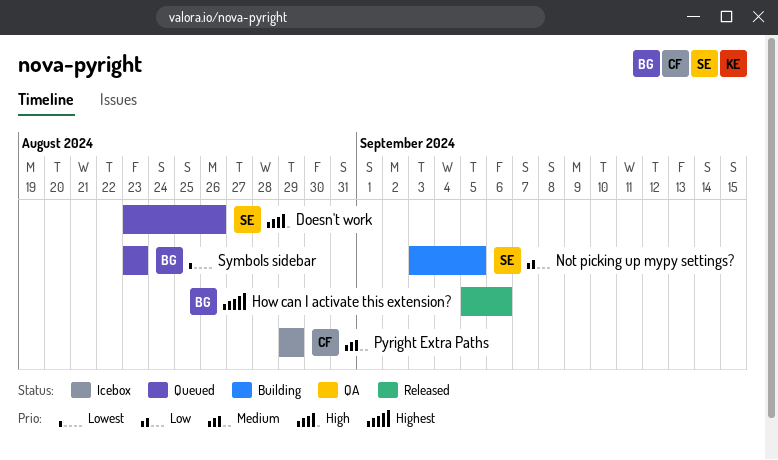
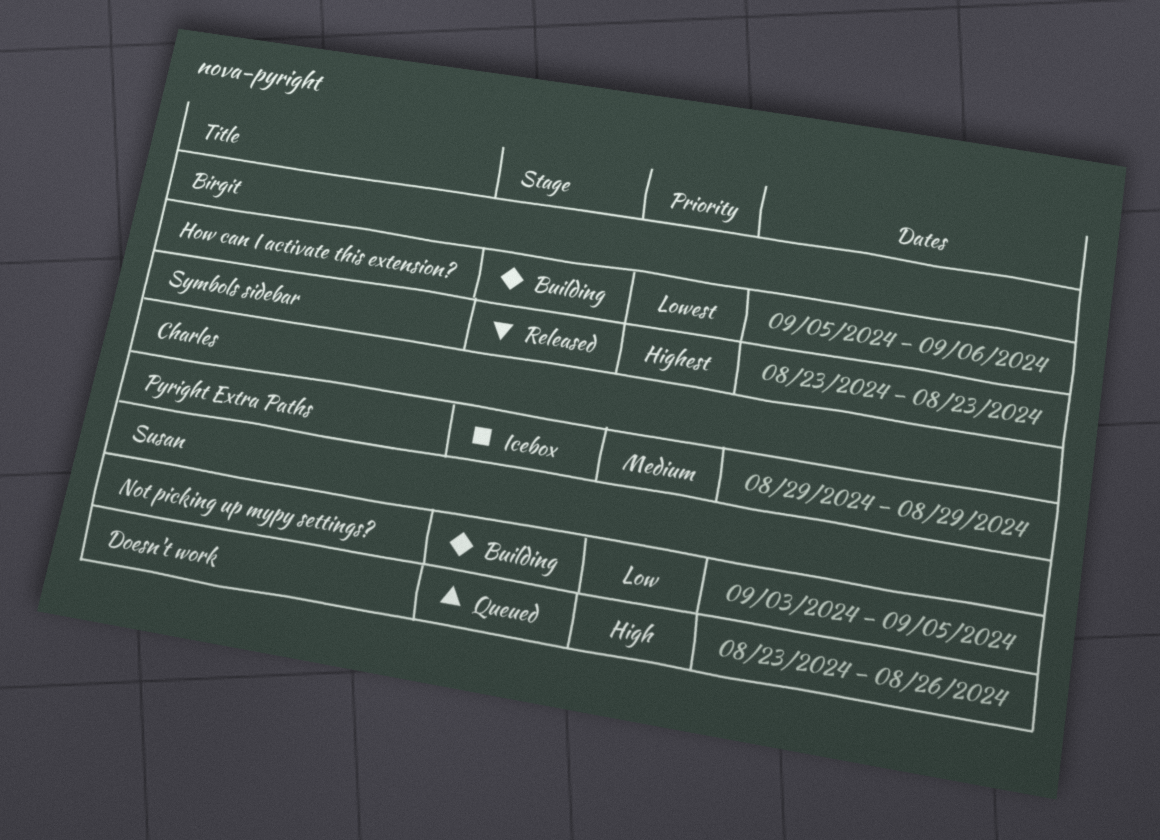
How can I activate this extension?, status: Released -> Building
How can I activate this extension?, priority: Highest -> Lowest
Symbols sidebar, status: Queued -> Released
Symbols sidebar, priority: Lowest -> Highest

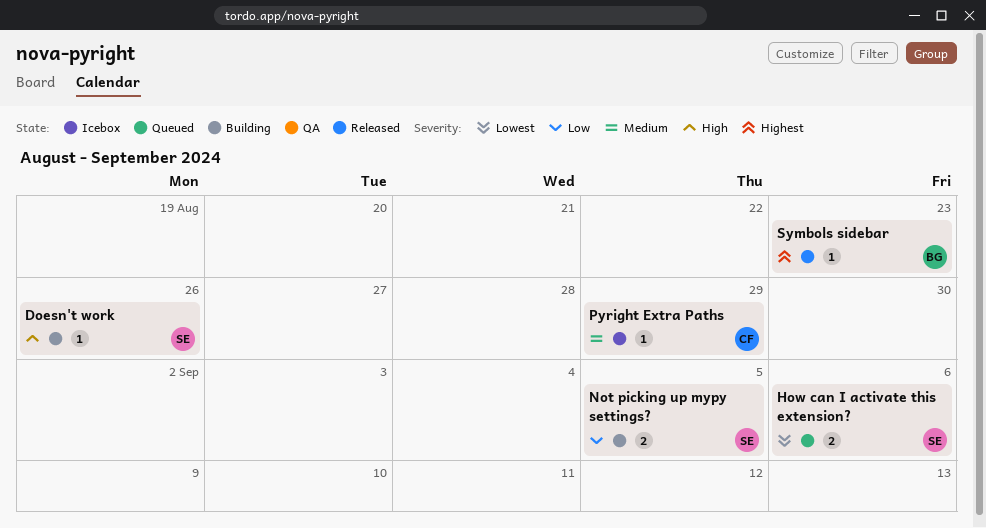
Doesn't work, status: Queued -> Building
How can I activate this extension?, status: Building -> Queued
How can I activate this extension?, owner: Birgit -> Susan

